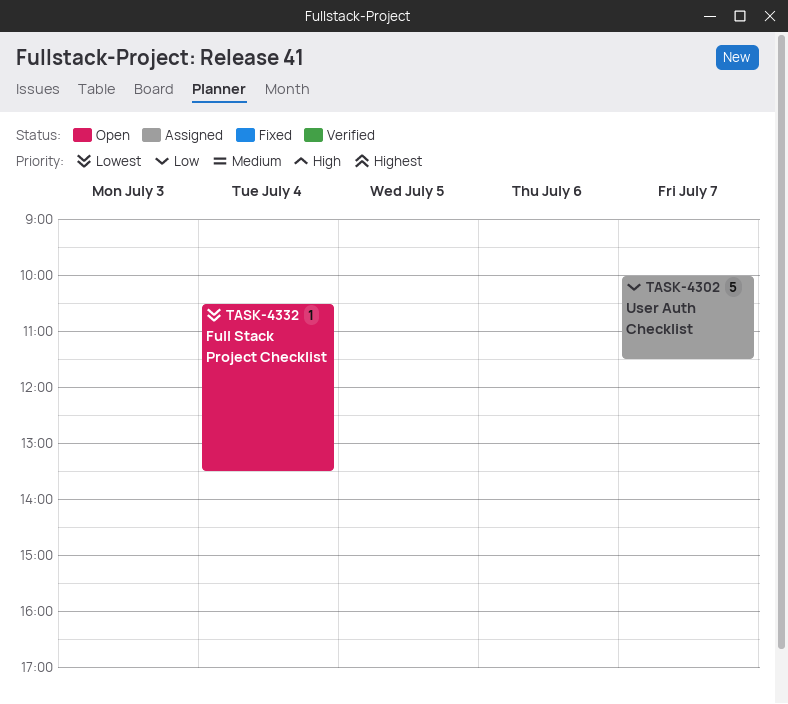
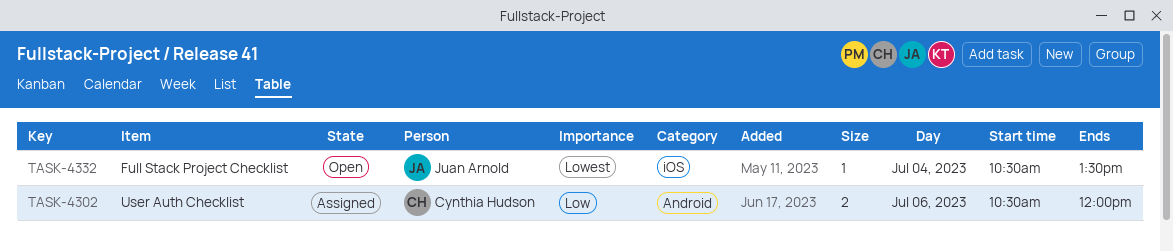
TASK-4302, estimate: 5 -> 2
TASK-4302, day: Jul 7 -> Jul 6
TASK-4302, begins: 10:00 -> 10:30
TASK-4302, ends: 11:30 -> 12:00

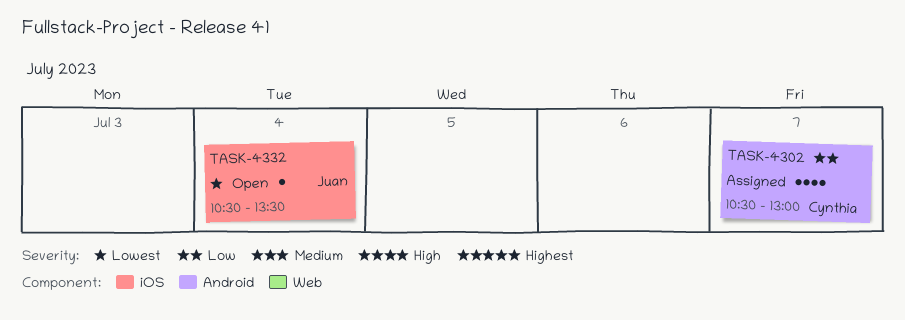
TASK-4302, estimate: 2 -> 4
TASK-4302, day: Jul 6 -> Jul 7
TASK-4302, ends: 12:00 -> 13:00

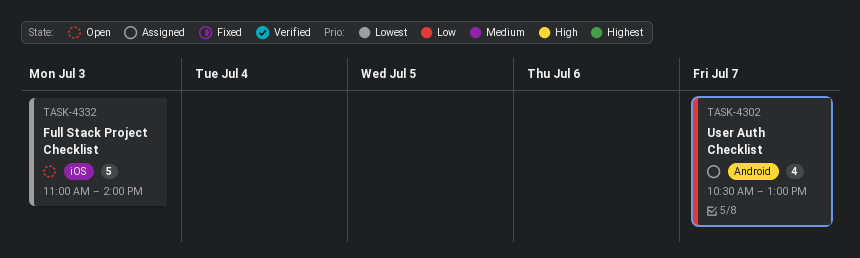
TASK-4332, estimate: 1 -> 5
TASK-4332, day: Jul 4 -> Jul 3
TASK-4332, begins: 10:30 -> 11:00
TASK-4332, ends: 13:30 -> 14:00

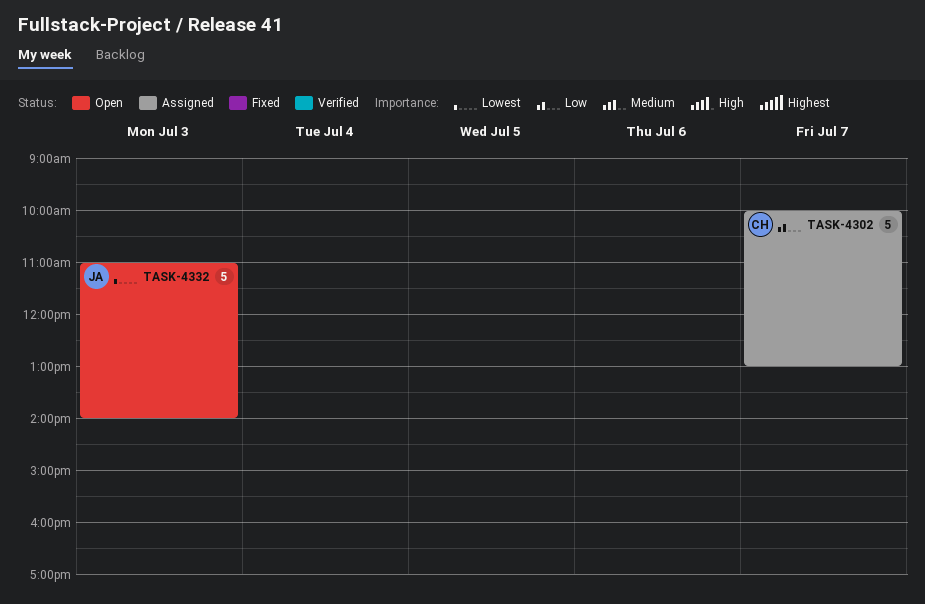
TASK-4302, estimate: 4 -> 5
TASK-4302, begins: 10:30 -> 10:00

